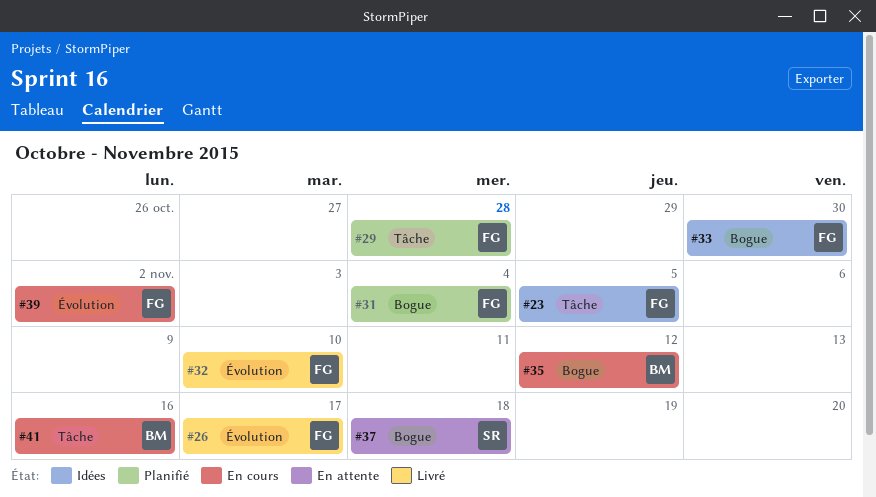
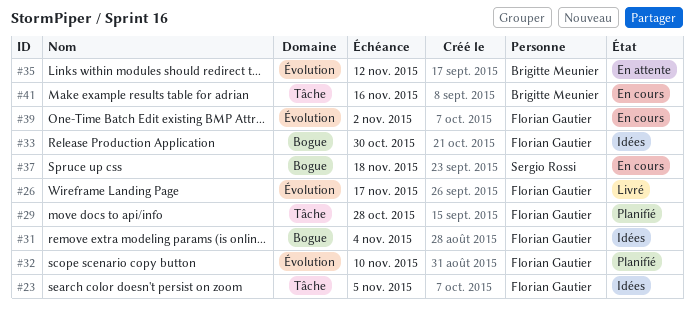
#31, status: Planifié -> Idées
#32, status: Livré -> Planifié
#35, status: En cours -> En attente
#35, label: Bogue -> Évolution
#37, status: En attente -> En cours

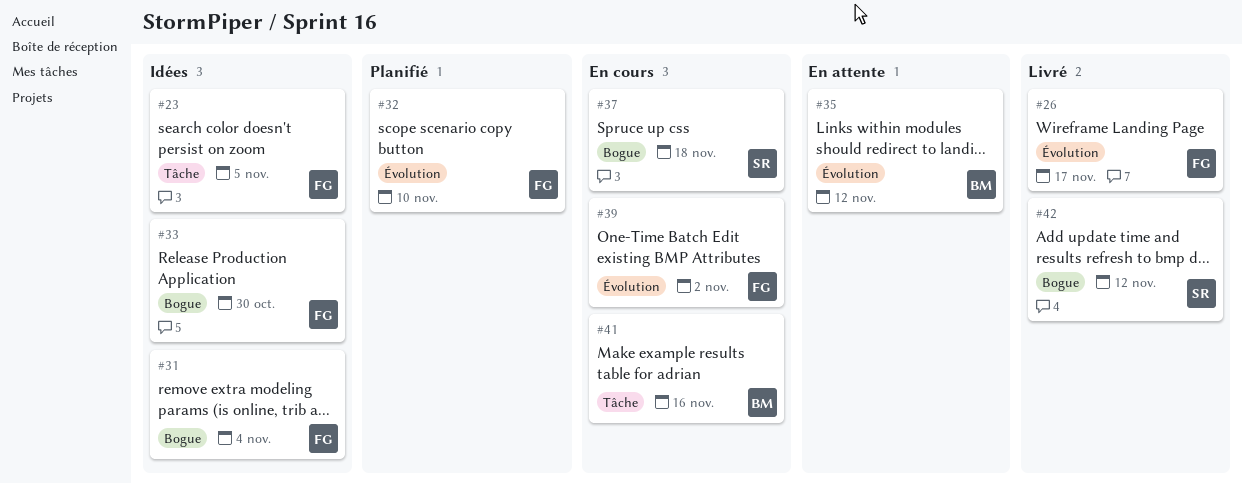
#29: present -> none
#42: none -> present

